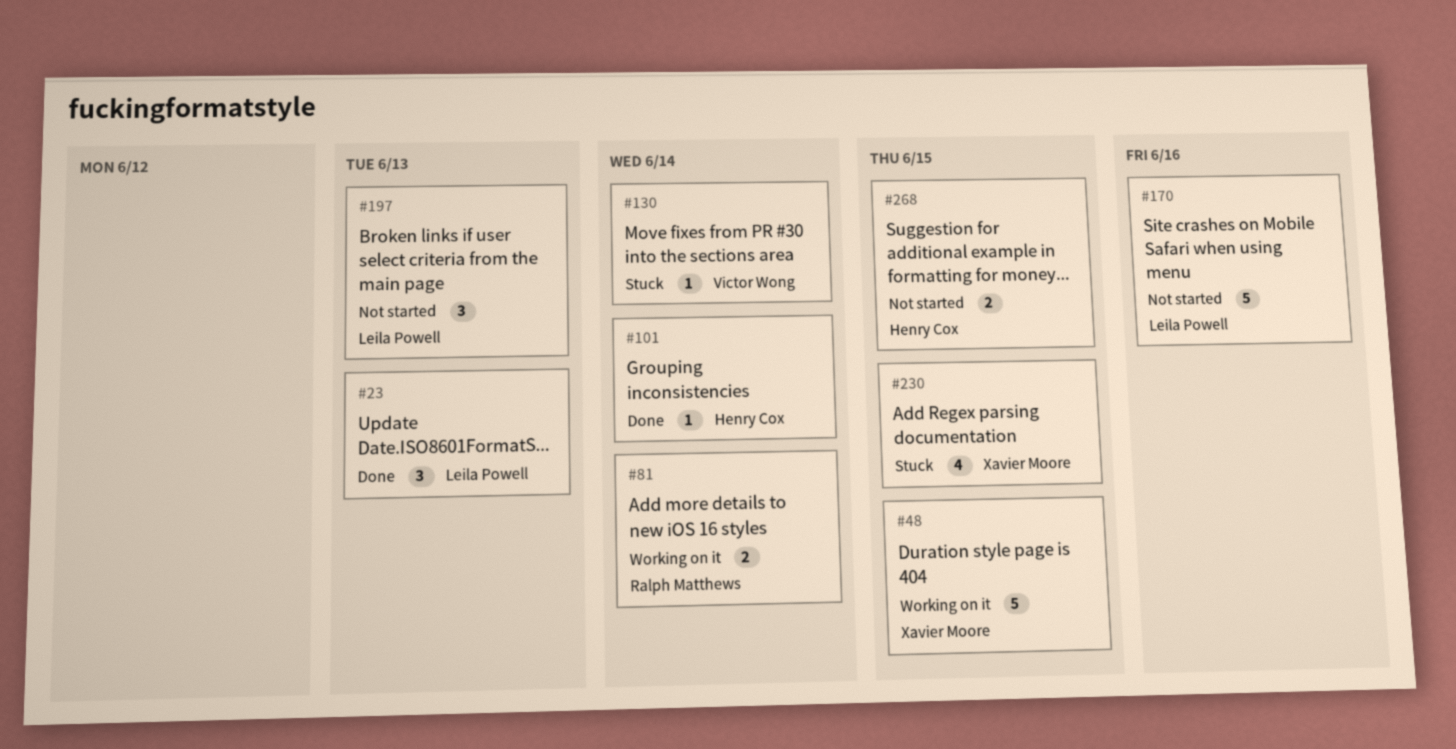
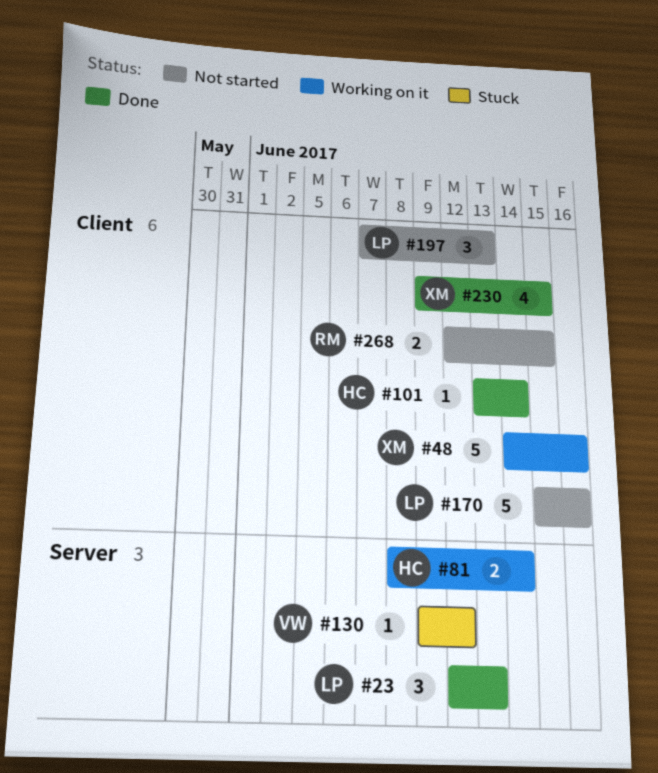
#48, due: Jun 15 -> Jun 16
#81, owner: Ralph Matthews -> Henry Cox
#130, due: Jun 14 -> Jun 12
#230, status: Stuck -> Done
#268, owner: Henry Cox -> Ralph Matthews

